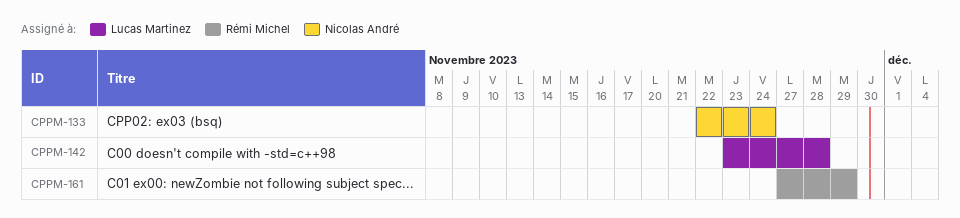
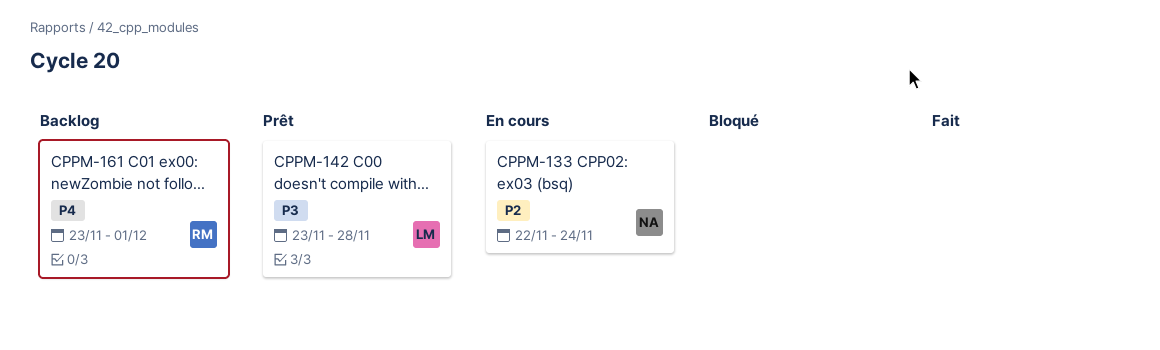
CPPM-161, start: Nov 27 -> Nov 23
CPPM-161, due: Nov 29 -> Dec 1

